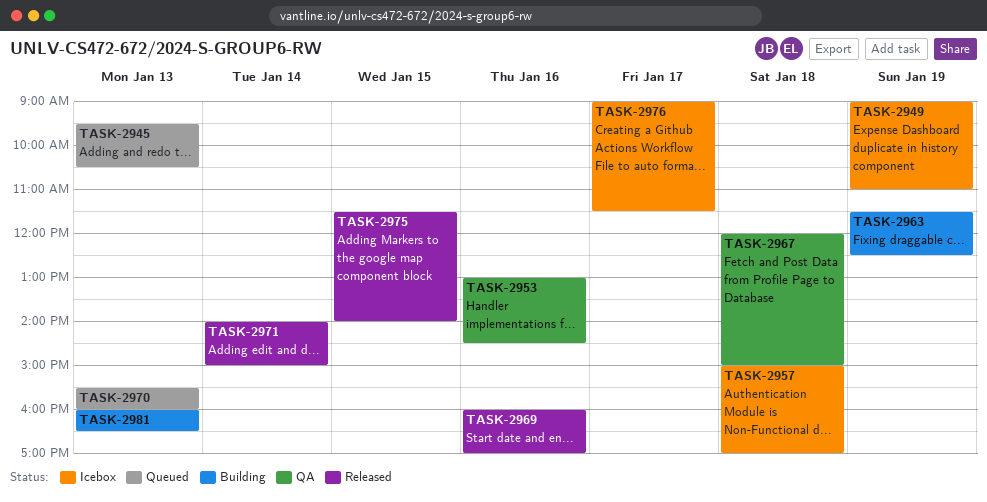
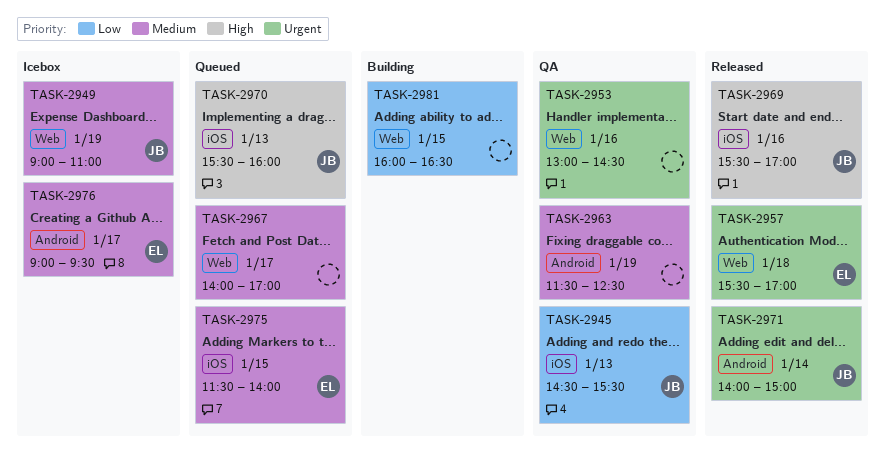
TASK-2945, status: Queued -> QA
TASK-2945, begins: 09:30 -> 14:30
TASK-2945, ends: 10:30 -> 15:30
TASK-2957, status: Icebox -> Released
TASK-2957, begins: 15:00 -> 15:30
TASK-2963, status: Building -> QA
TASK-2967, status: QA -> Queued
TASK-2967, day: Jan 18 -> Jan 17
TASK-2967, begins: 12:00 -> 14:00
TASK-2967, ends: 15:00 -> 17:00
TASK-2969, begins: 16:00 -> 15:30
TASK-2975, status: Released -> Queued
TASK-2976, ends: 11:30 -> 09:30
TASK-2981, day: Jan 13 -> Jan 15

